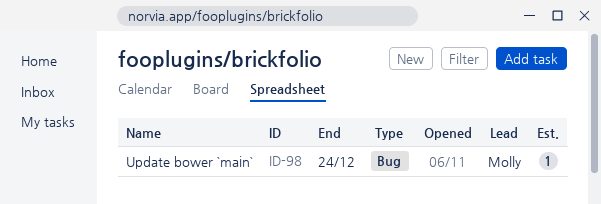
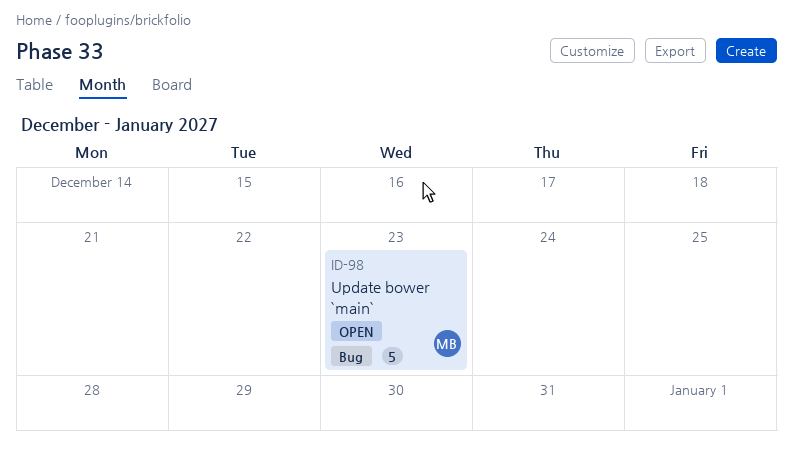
ID-98, estimate: 1 -> 5
ID-98, due: Dec 24 -> Dec 23

